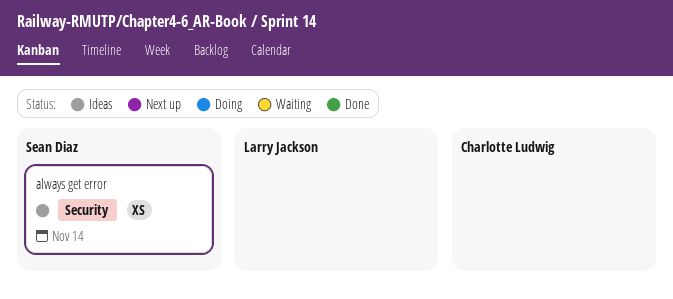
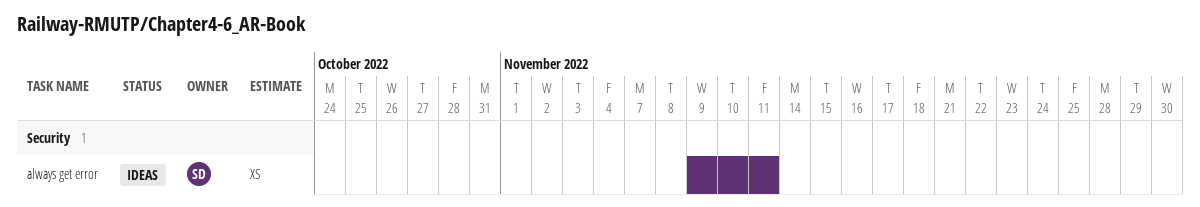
always get error, due: Nov 14 -> Nov 11

